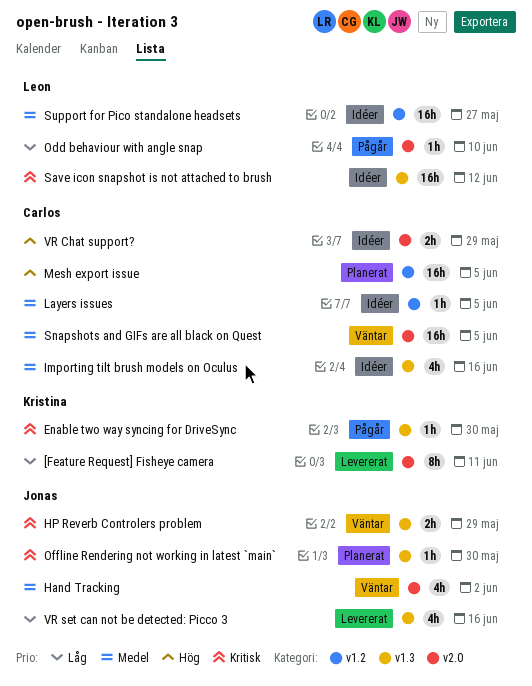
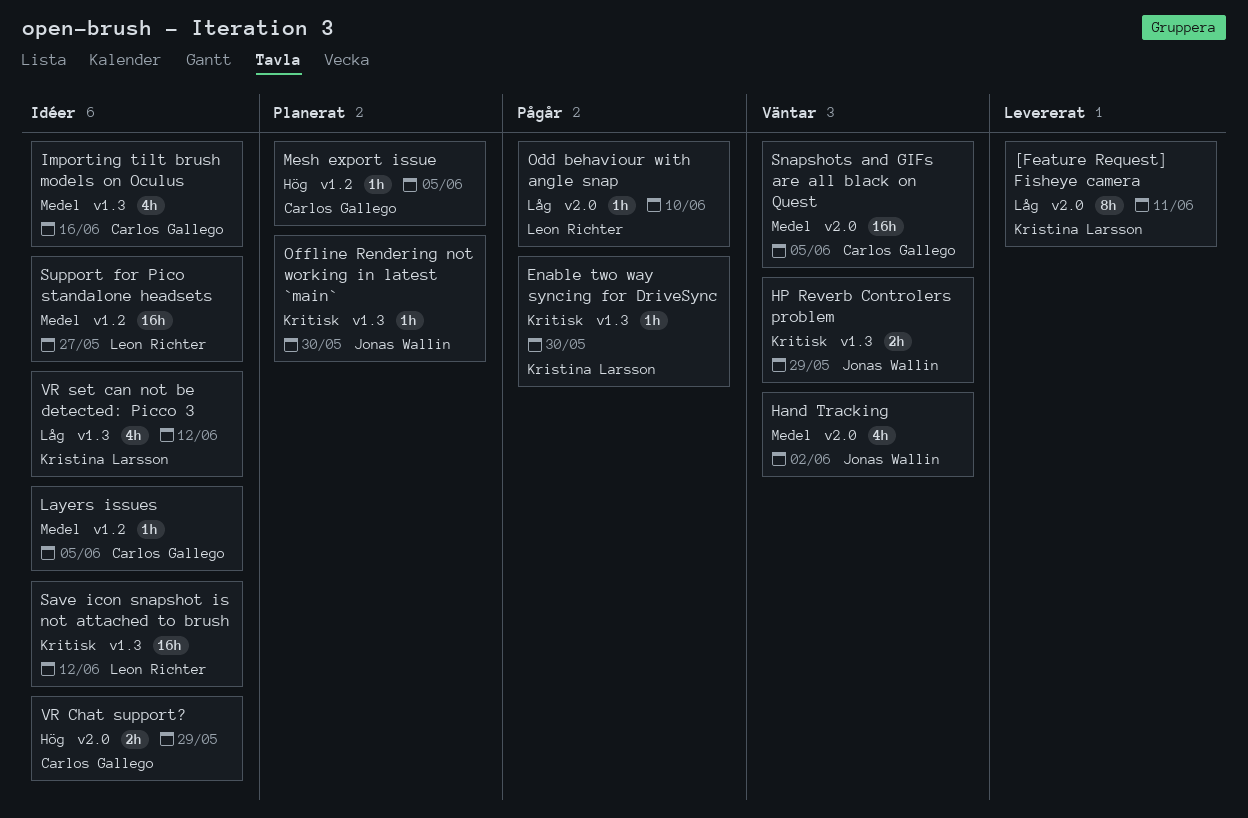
Mesh export issue, estimate: 16h -> 1h
VR set can not be detected: Picco 3, status: Levererat -> Idéer
VR set can not be detected: Picco 3, owner: Jonas Wallin -> Kristina Larsson
VR set can not be detected: Picco 3, due: Jun 16 -> Jun 12

